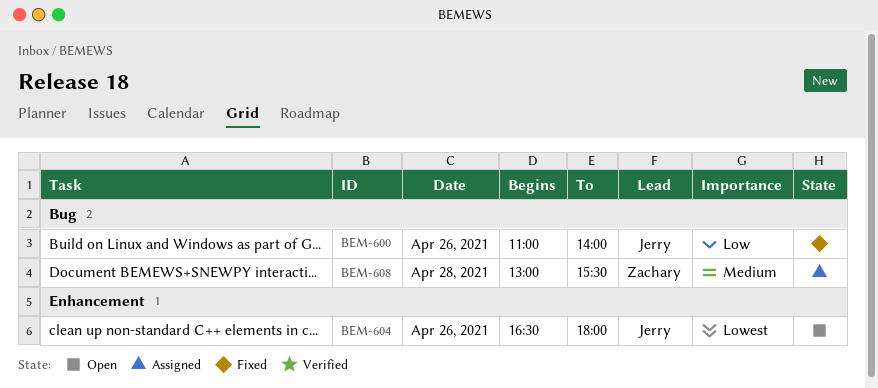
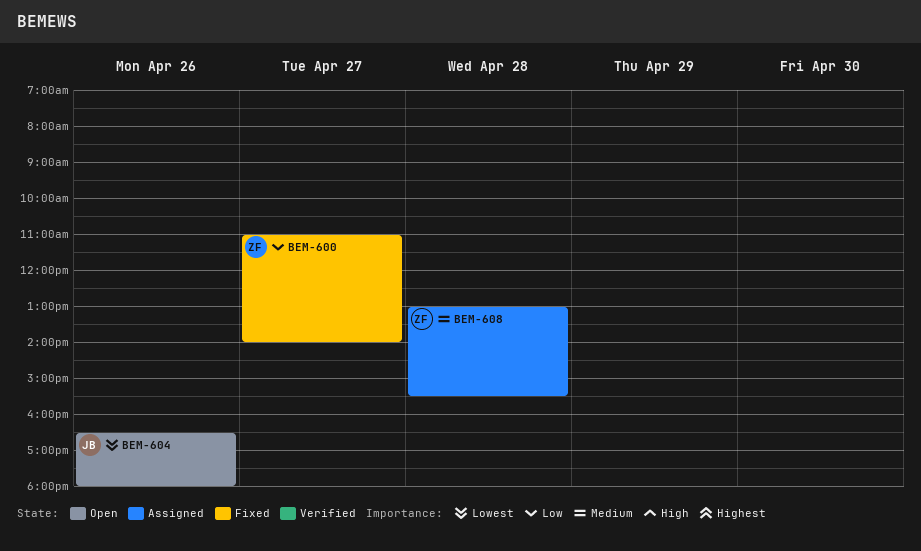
BEM-600, owner: Jerry -> Zachary
BEM-600, day: Apr 26 -> Apr 27

